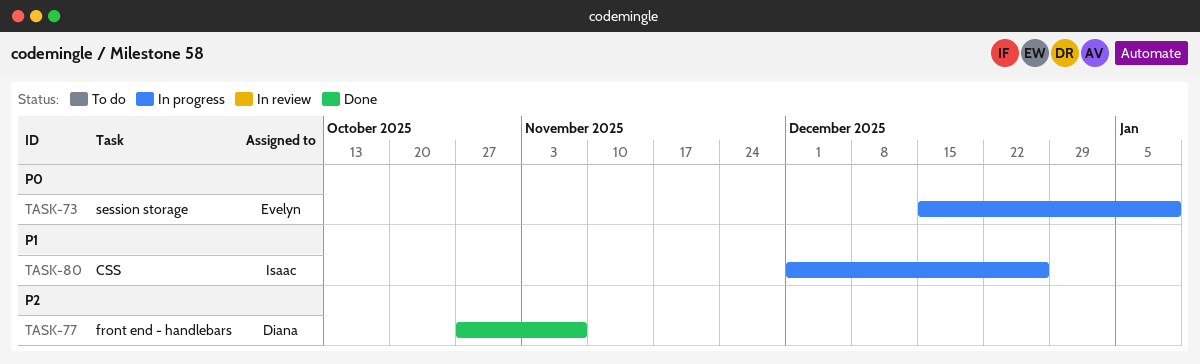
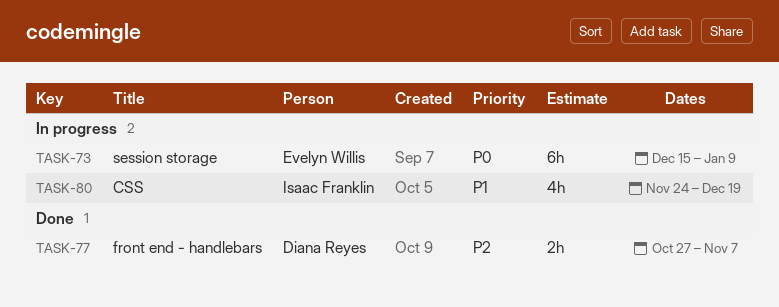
TASK-80, start: Dec 1 -> Nov 24
TASK-80, due: Dec 26 -> Dec 19

